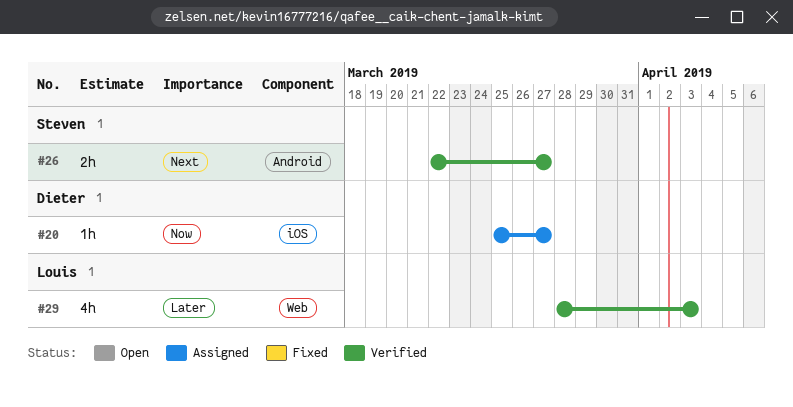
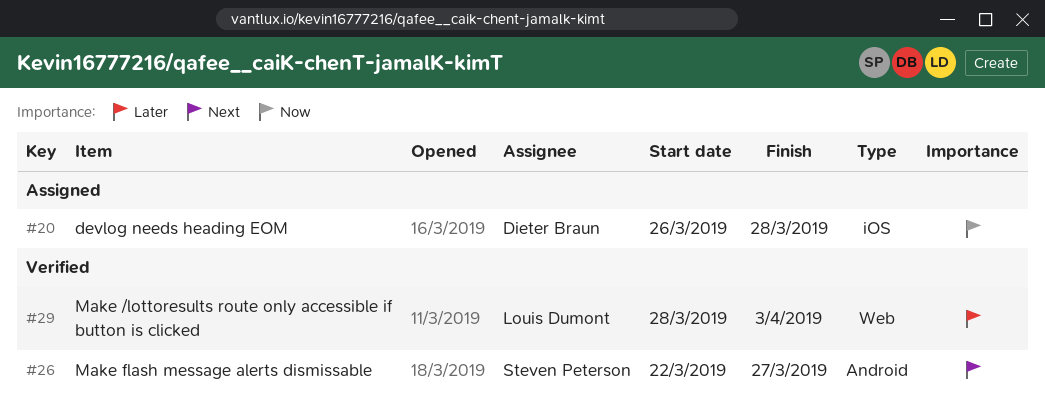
#20, start: Mar 25 -> Mar 26
#20, due: Mar 27 -> Mar 28

